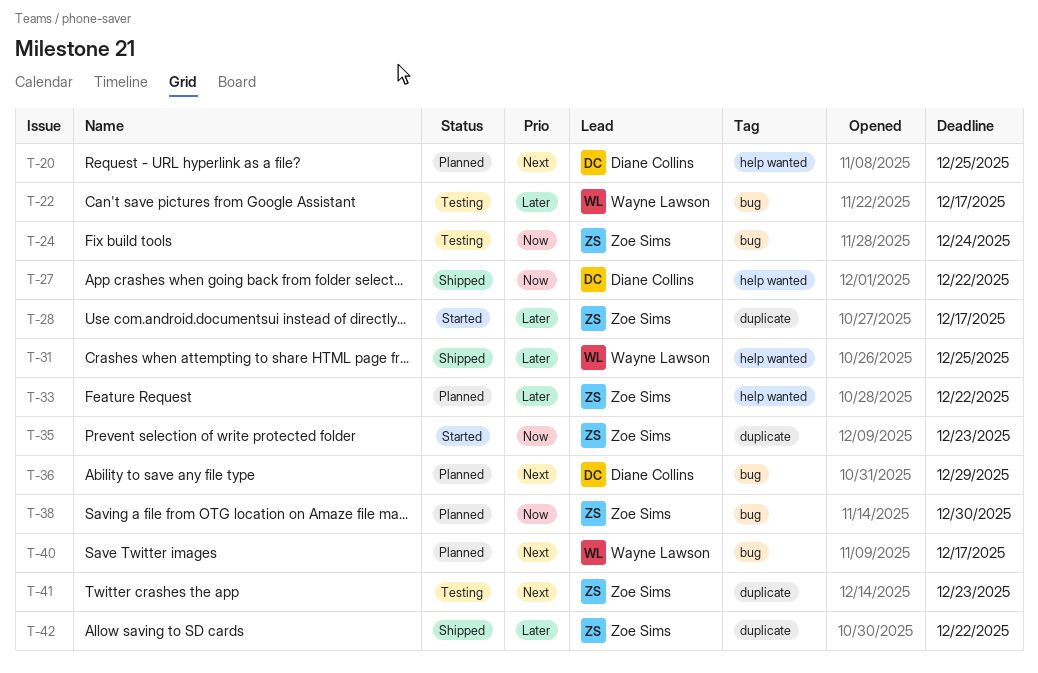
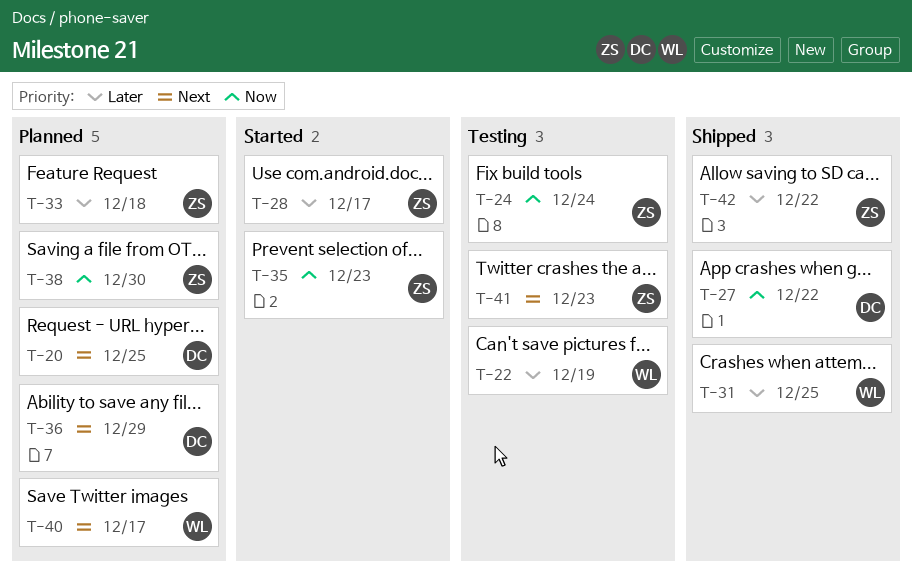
T-22, due: Dec 17 -> Dec 19
T-33, due: Dec 22 -> Dec 18

